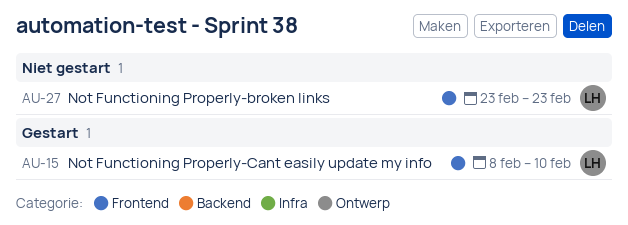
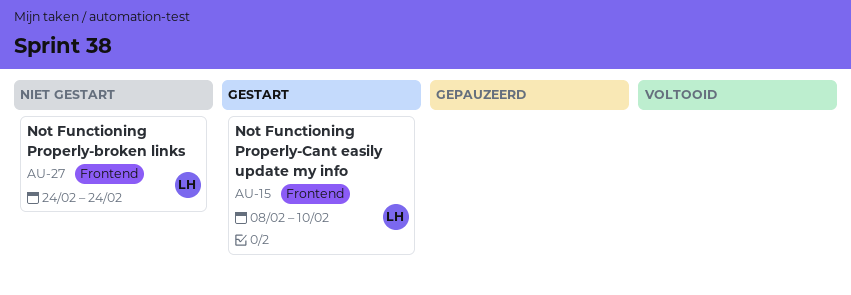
AU-27, start: Feb 23 -> Feb 24
AU-27, due: Feb 23 -> Feb 24

